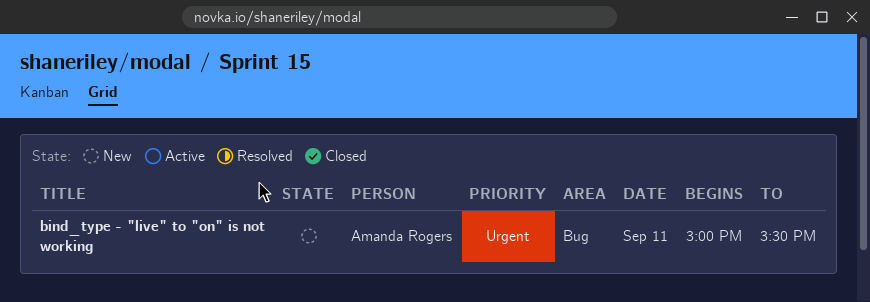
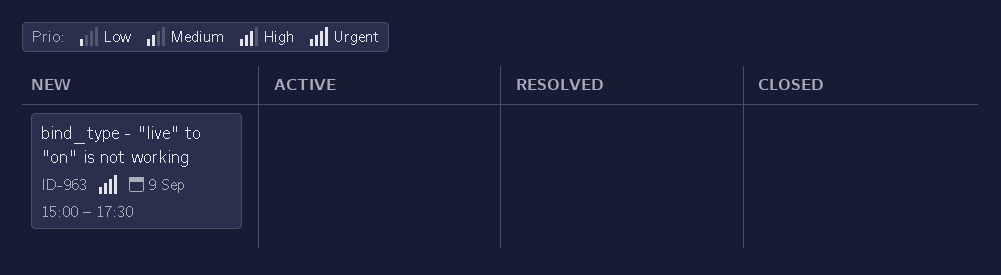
bind_type - "live" to "on" is not working, day: Sep 11 -> Sep 9
bind_type - "live" to "on" is not working, ends: 15:30 -> 17:30

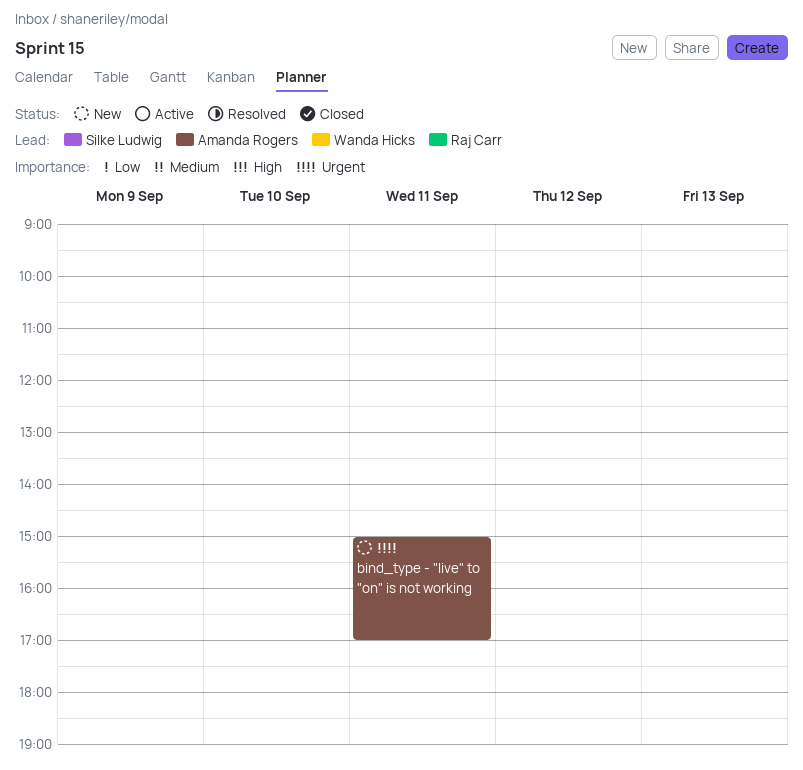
bind_type - "live" to "on" is not working, day: Sep 9 -> Sep 11
bind_type - "live" to "on" is not working, ends: 17:30 -> 17:00

